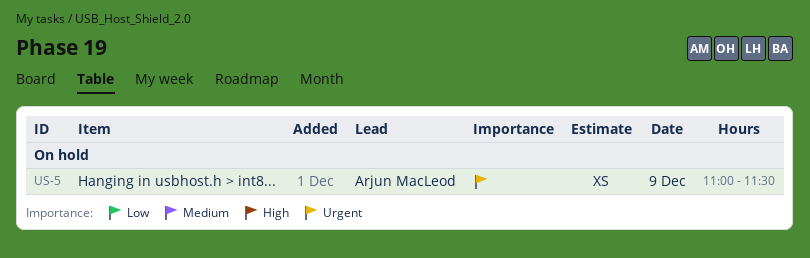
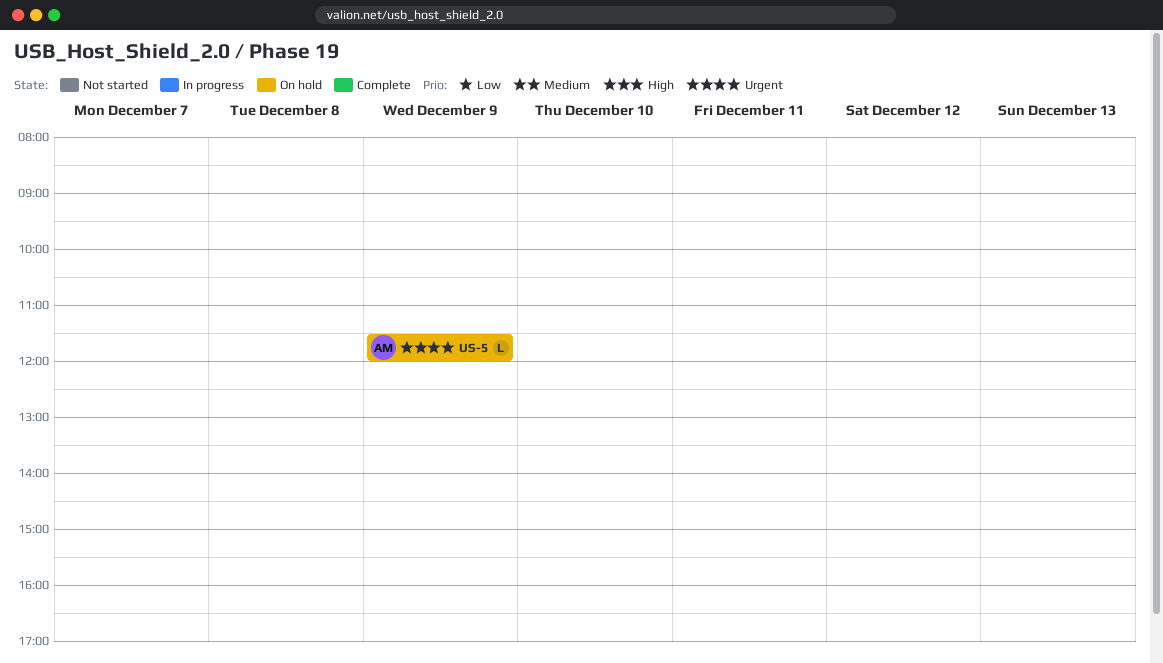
US-5, estimate: XS -> L
US-5, begins: 11:00 -> 11:30
US-5, ends: 11:30 -> 12:00

